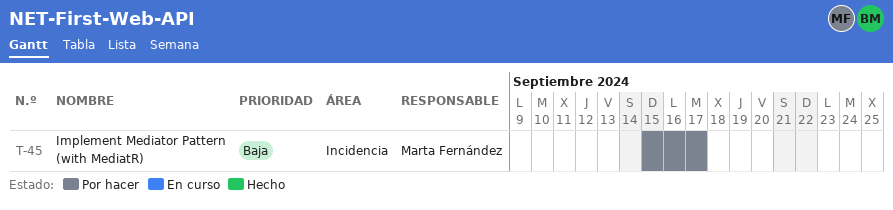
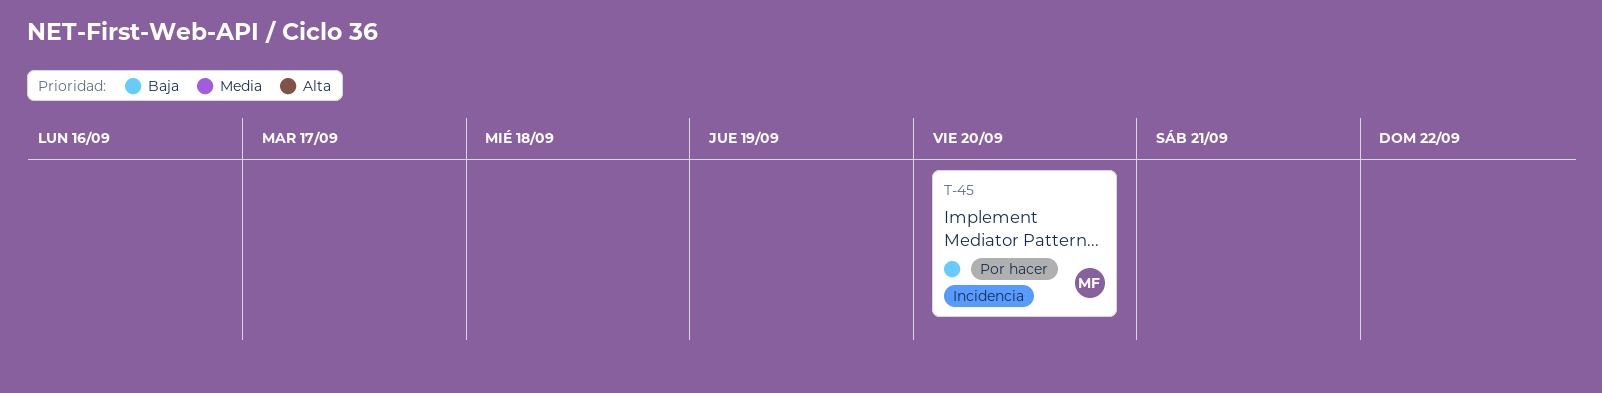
T-45, due: Sep 17 -> Sep 20

